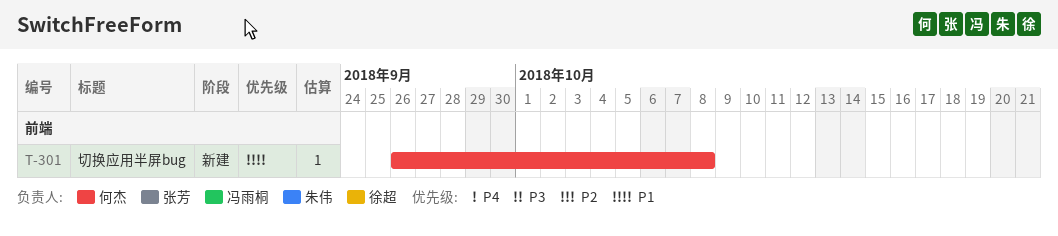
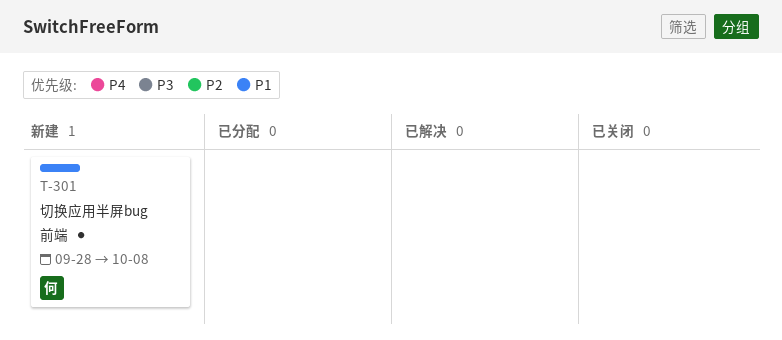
T-301, start: Sep 26 -> Sep 28

